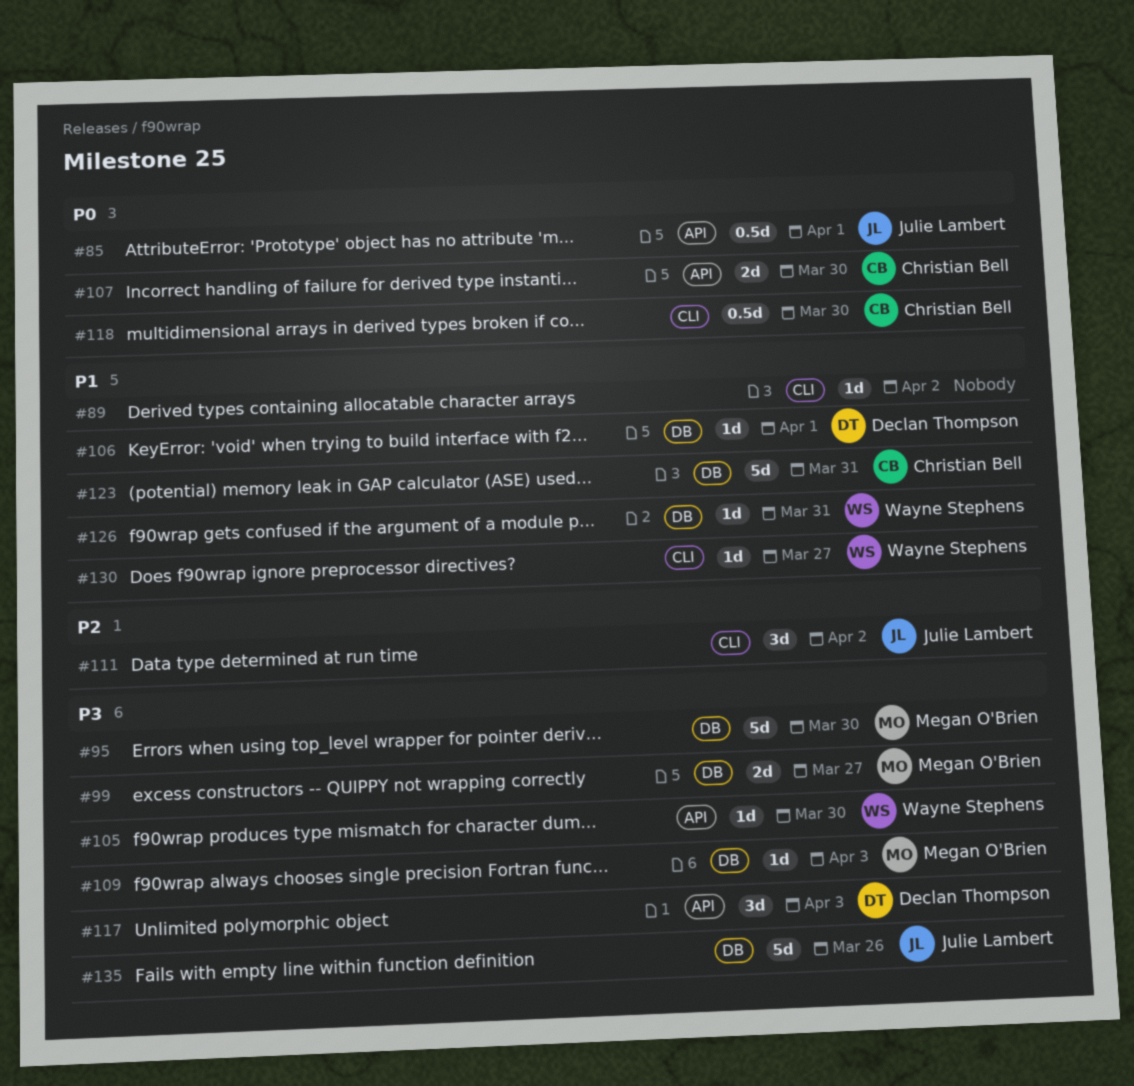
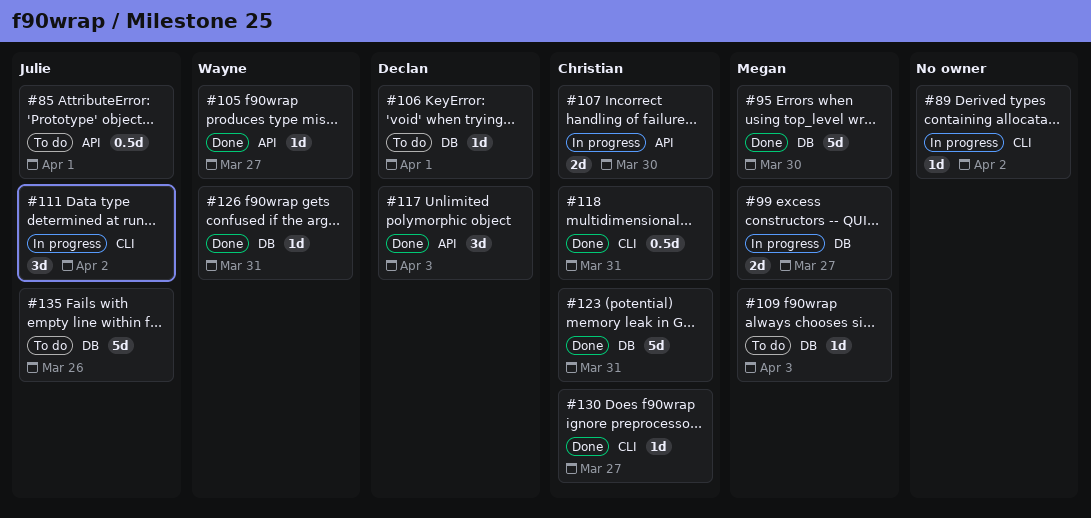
#105, due: Mar 30 -> Mar 27
#118, due: Mar 30 -> Mar 31
#130, owner: Wayne Stephens -> Christian Bell

